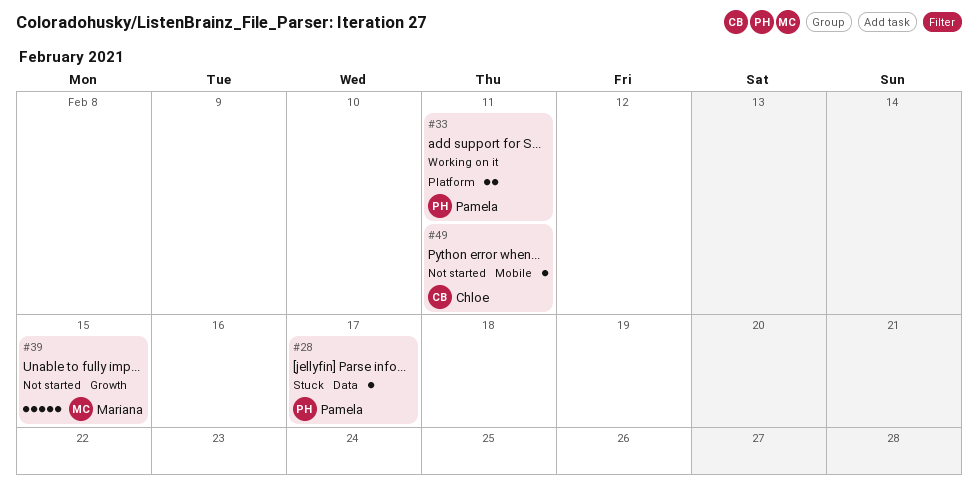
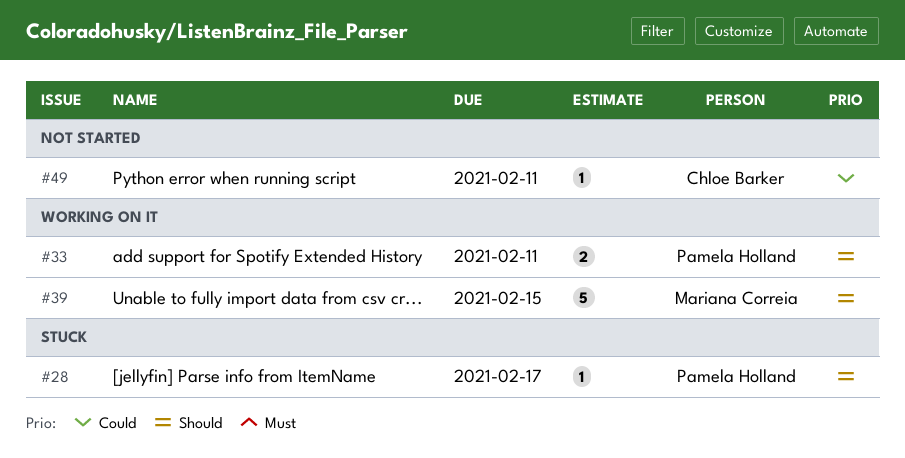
#39, status: Not started -> Working on it

